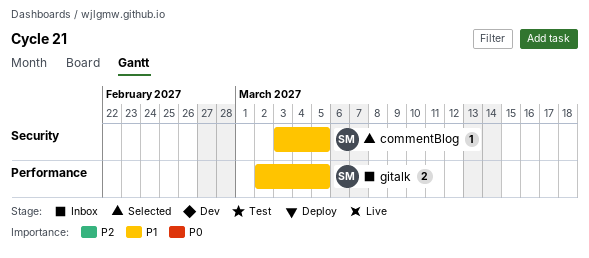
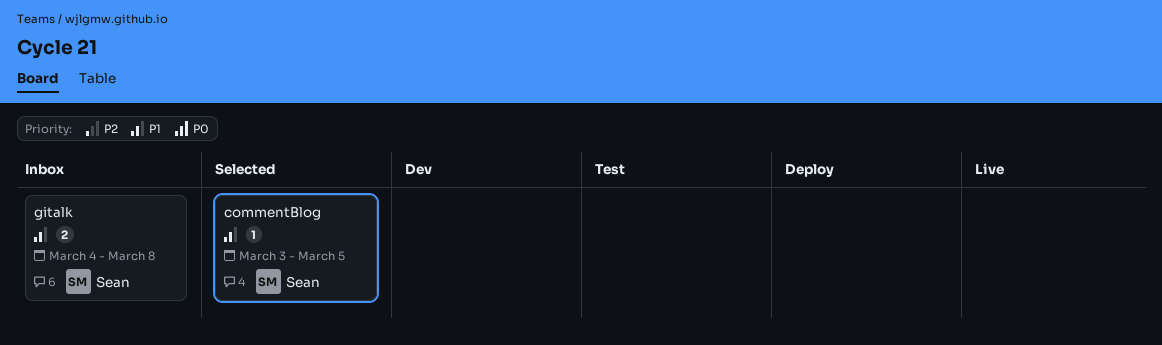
gitalk, start: Mar 2 -> Mar 4
gitalk, due: Mar 5 -> Mar 8

